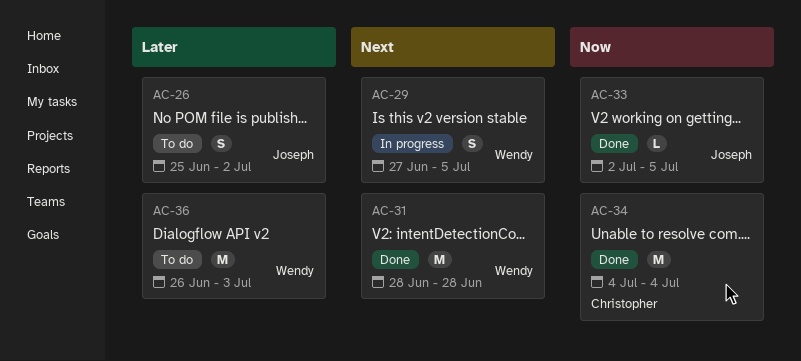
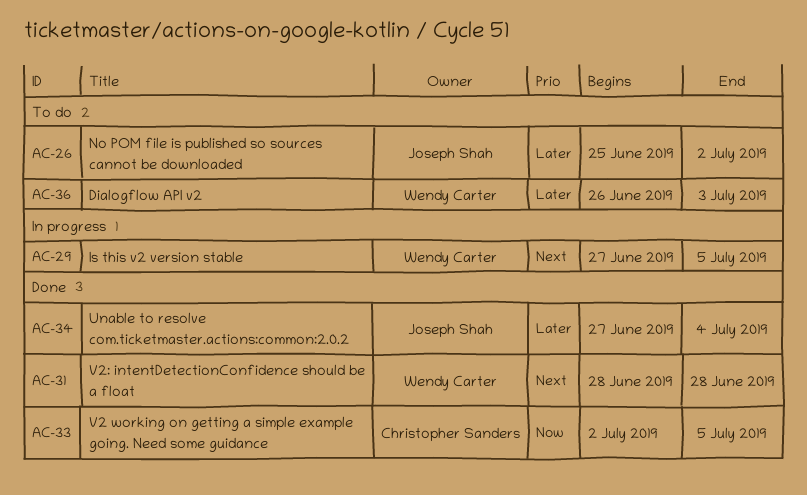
AC-33, owner: Joseph Shah -> Christopher Sanders
AC-34, owner: Christopher Sanders -> Joseph Shah
AC-34, priority: Now -> Later
AC-34, start: Jul 4 -> Jun 27

